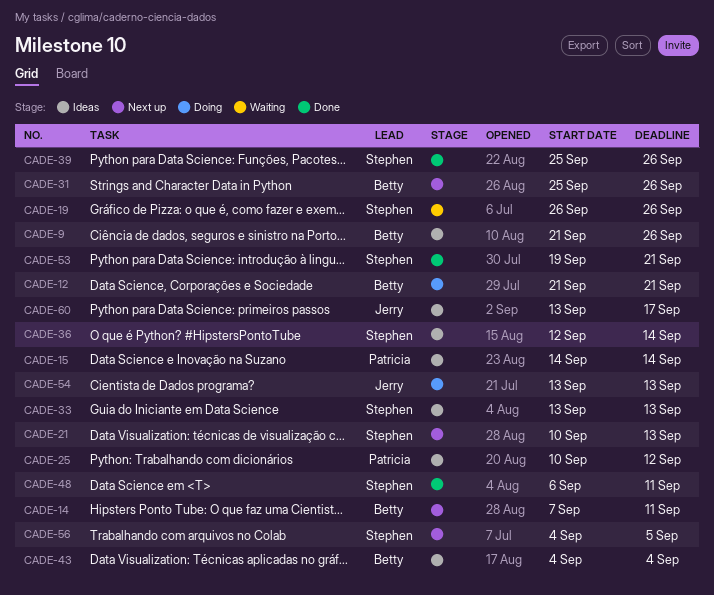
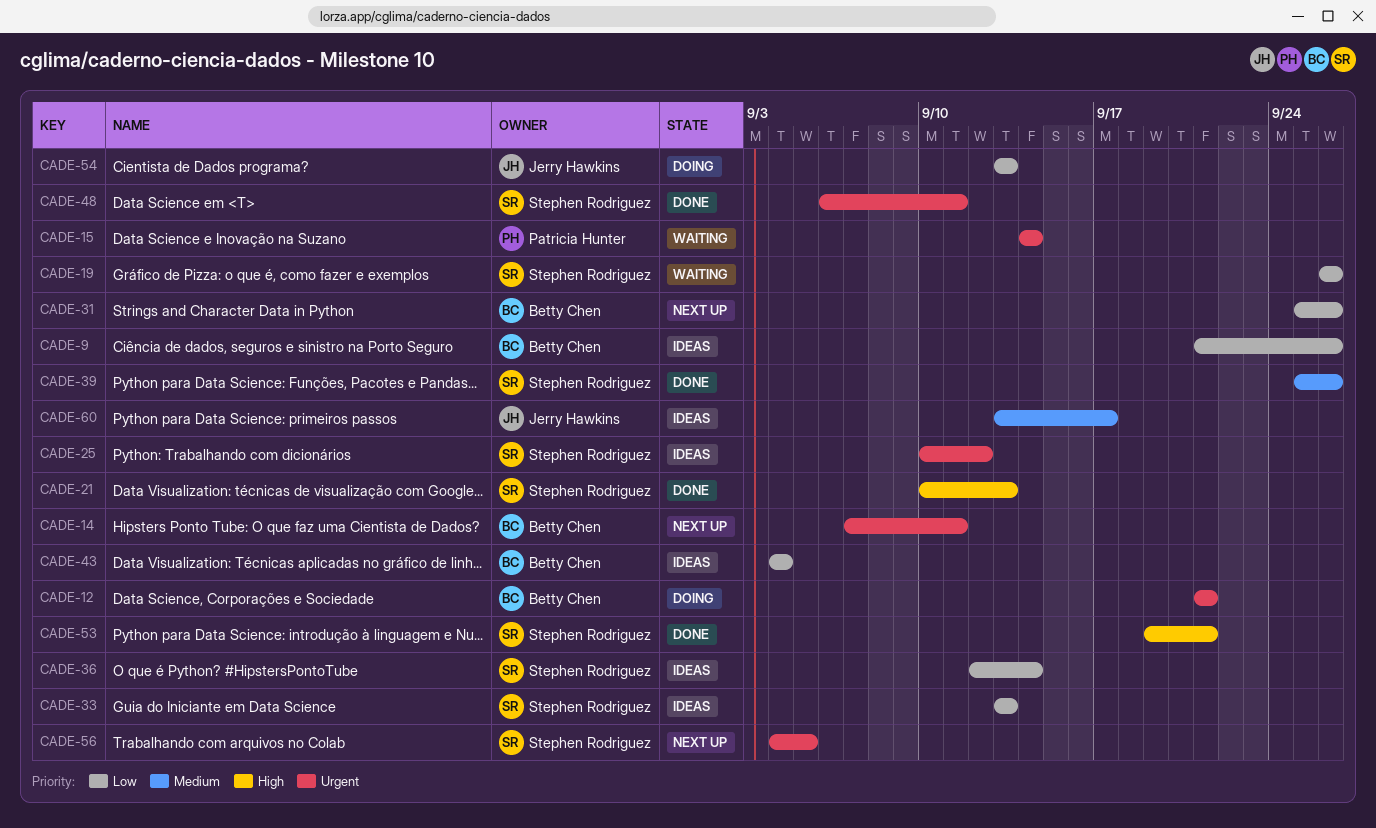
CADE-15, status: Ideas -> Waiting
CADE-21, status: Next up -> Done
CADE-25, owner: Patricia Hunter -> Stephen Rodriguez

